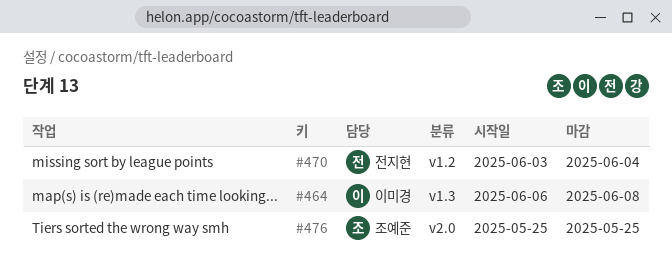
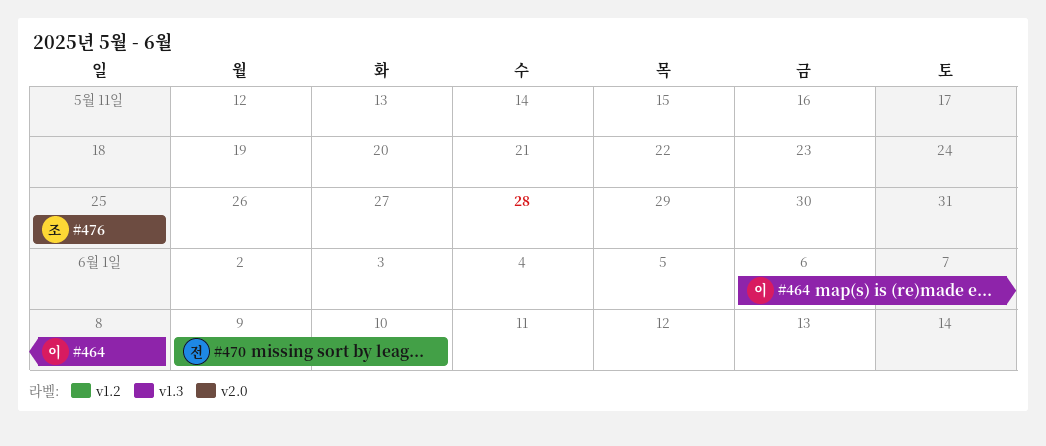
#470, start: Jun 3 -> Jun 9
#470, due: Jun 4 -> Jun 10

